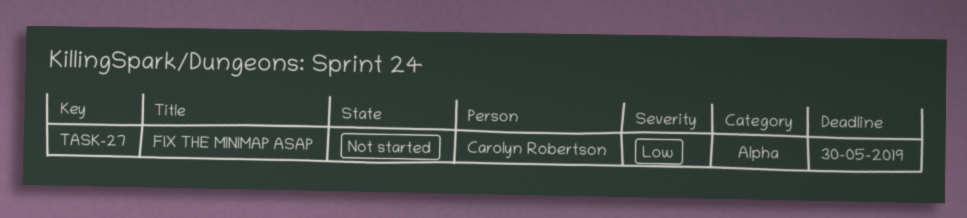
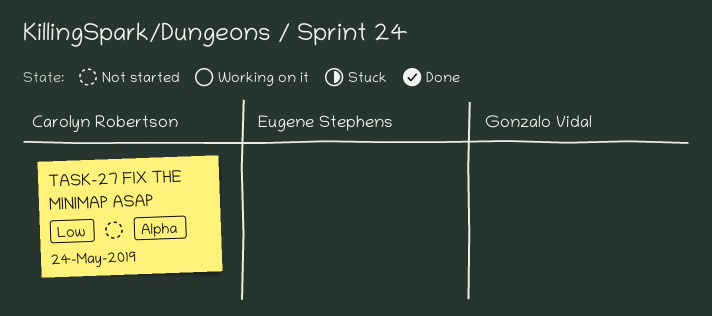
TASK-27, due: May 30 -> May 24

